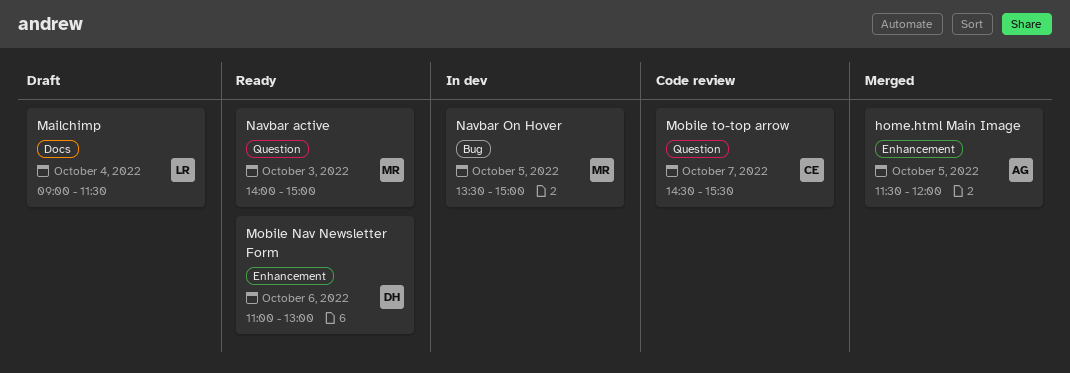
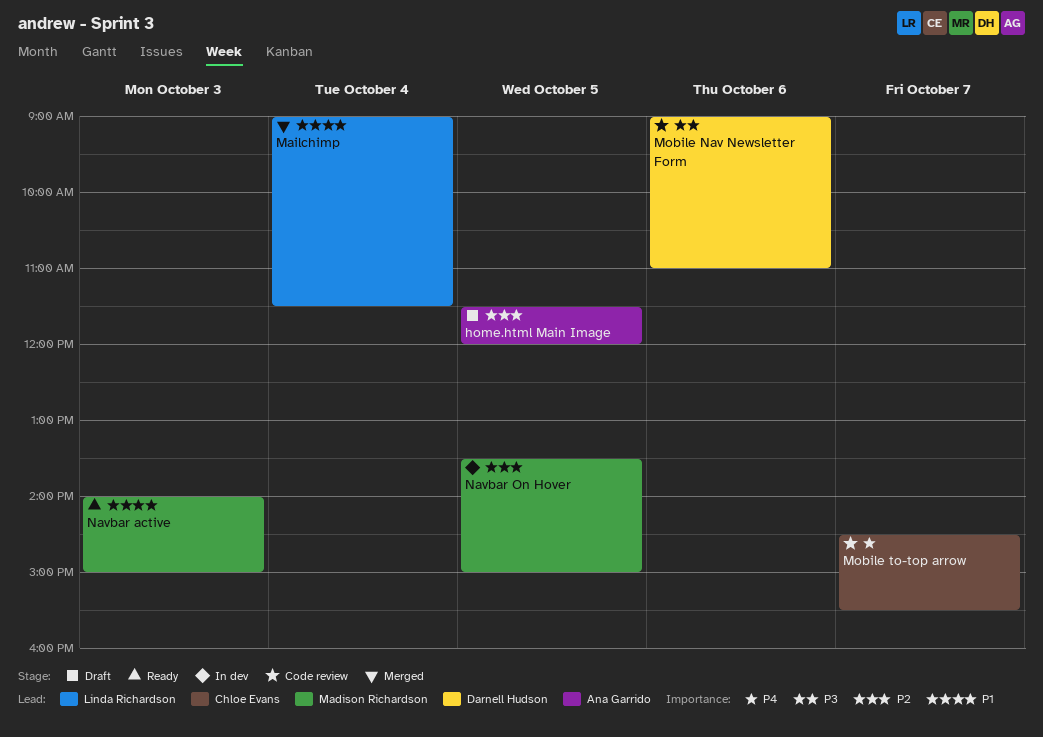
home.html Main Image, status: Merged -> Draft
Mailchimp, status: Draft -> Merged
Mobile Nav Newsletter Form, status: Ready -> Code review
Mobile Nav Newsletter Form, begins: 11:00 -> 09:00
Mobile Nav Newsletter Form, ends: 13:00 -> 11:00

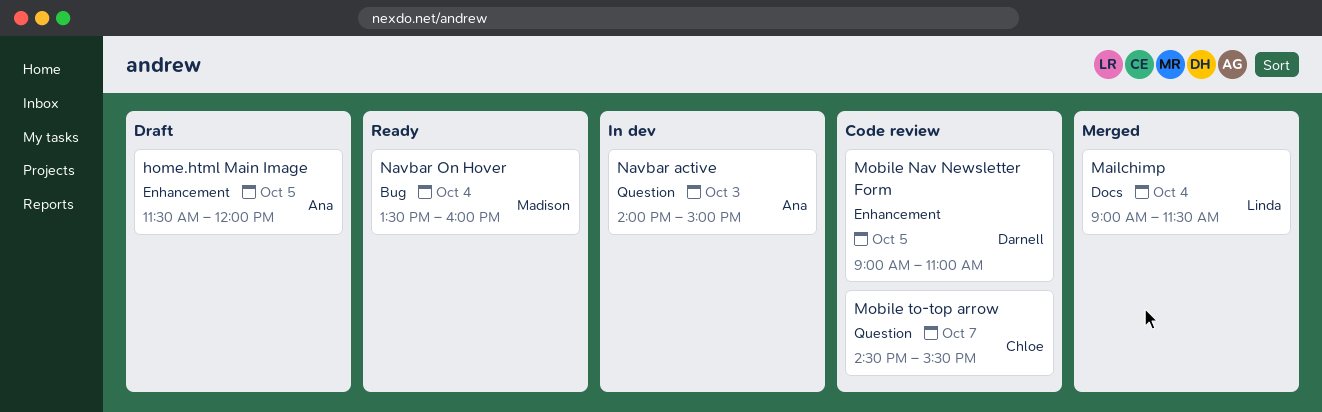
Mobile Nav Newsletter Form, day: Oct 6 -> Oct 5
Navbar active, status: Ready -> In dev
Navbar active, owner: Madison Richardson -> Ana Garrido
Navbar On Hover, status: In dev -> Ready
Navbar On Hover, day: Oct 5 -> Oct 4
Navbar On Hover, ends: 15:00 -> 16:00

